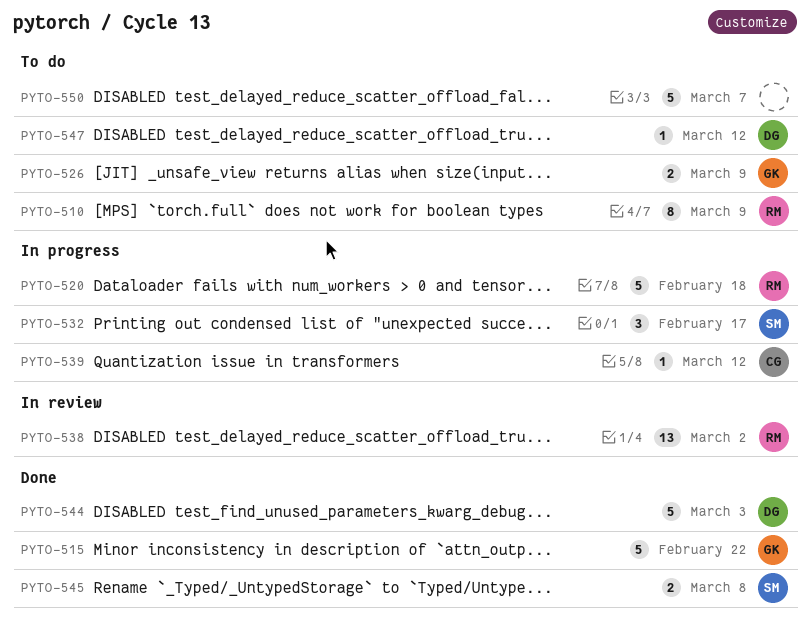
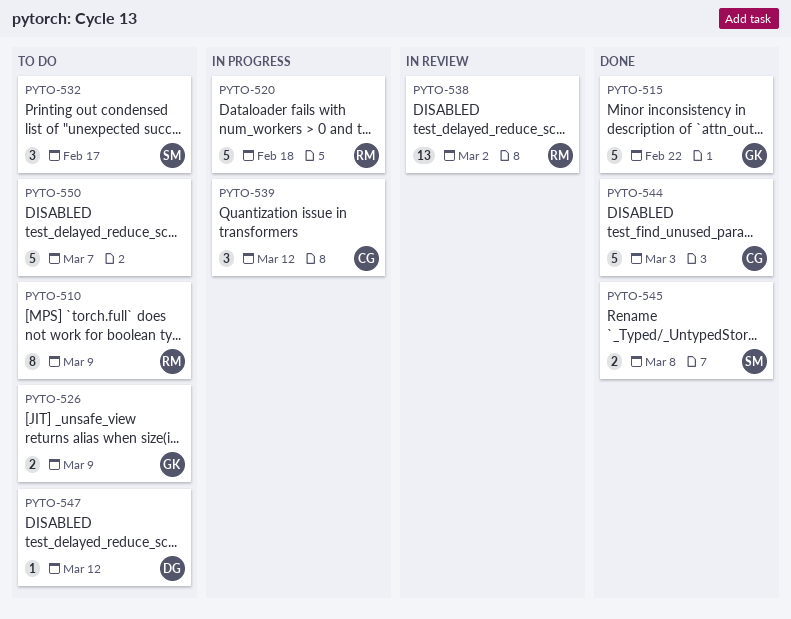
PYTO-532, status: In progress -> To do
PYTO-539, estimate: 1 -> 3
PYTO-544, owner: DG -> CG

